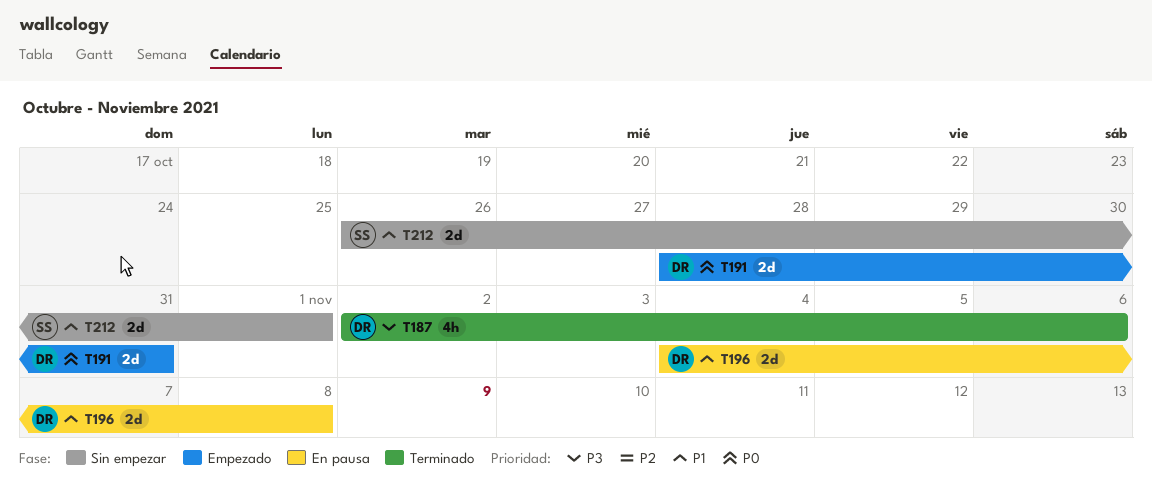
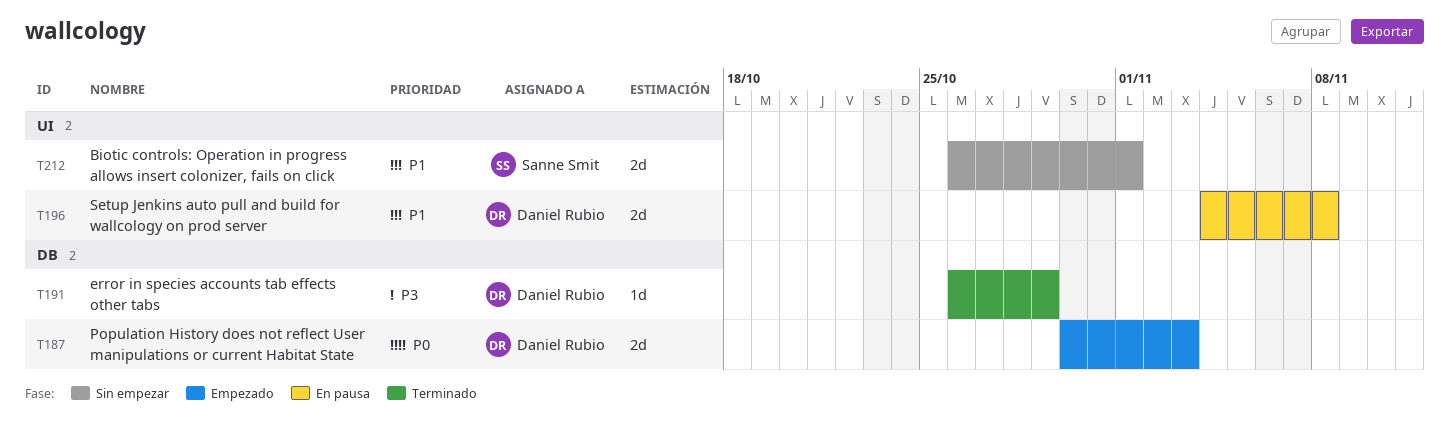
T187, status: Terminado -> Empezado
T187, priority: P3 -> P0
T187, estimate: 4h -> 2d
T187, start: Nov 2 -> Oct 30
T187, due: Nov 6 -> Nov 3
T191, status: Empezado -> Terminado
T191, priority: P0 -> P3
T191, estimate: 2d -> 1d
T191, start: Oct 28 -> Oct 26
T191, due: Oct 31 -> Oct 29

